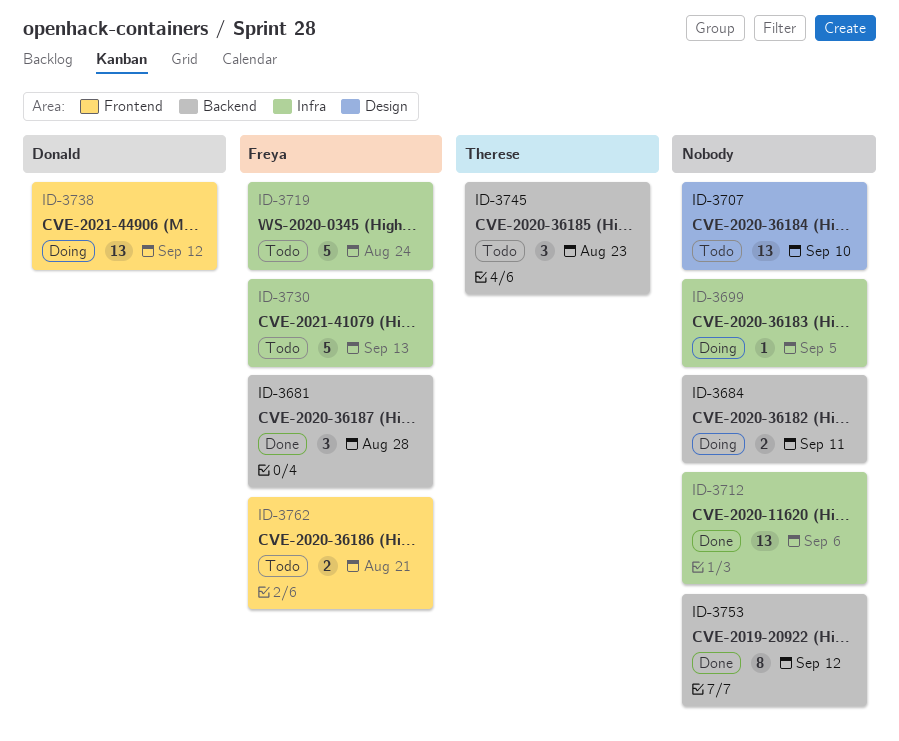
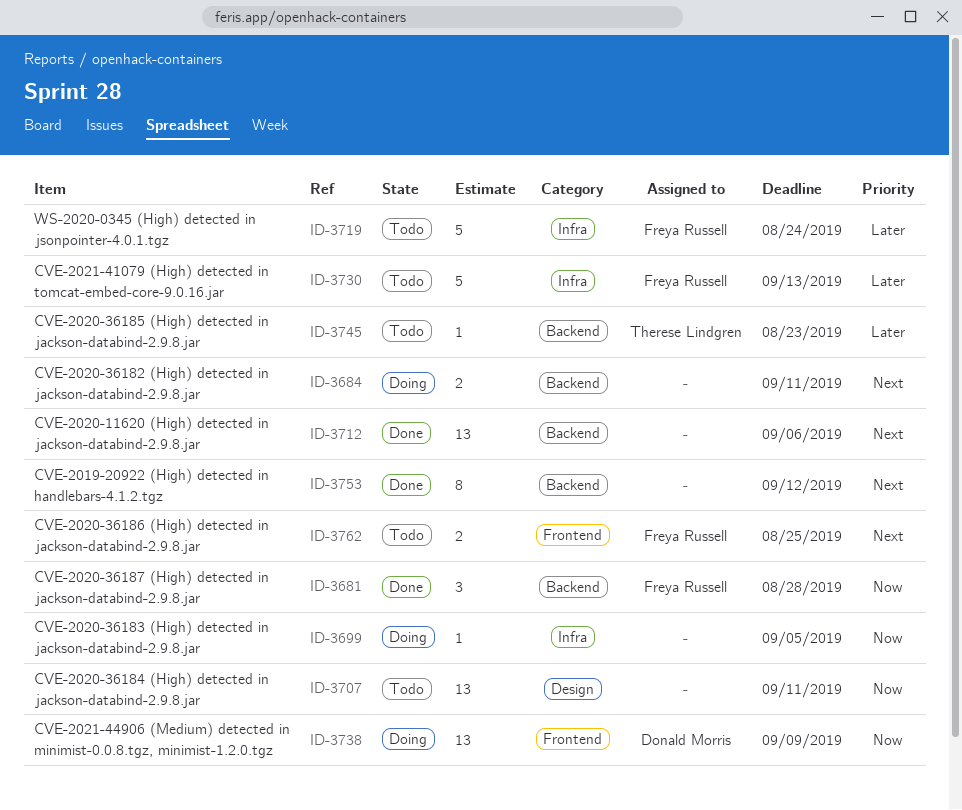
ID-3707, due: Sep 10 -> Sep 11
ID-3712, label: Infra -> Backend
ID-3738, due: Sep 12 -> Sep 9
ID-3745, estimate: 3 -> 1
ID-3762, due: Aug 21 -> Aug 25

